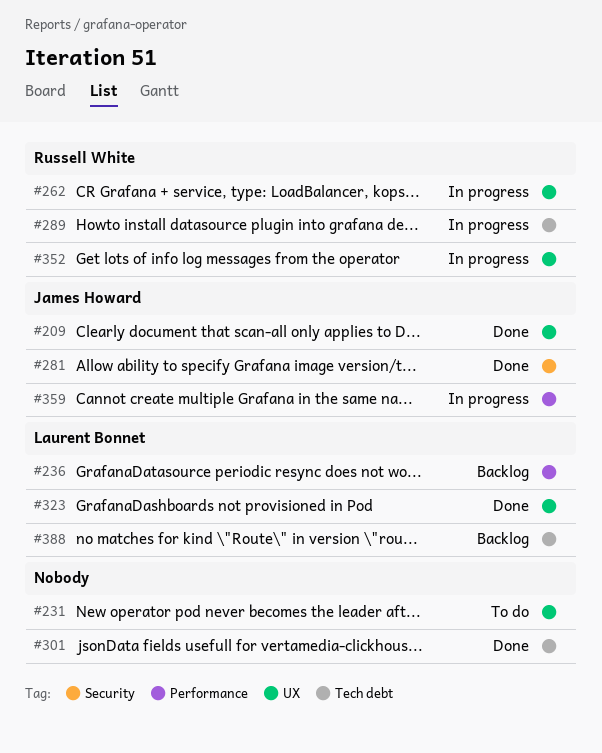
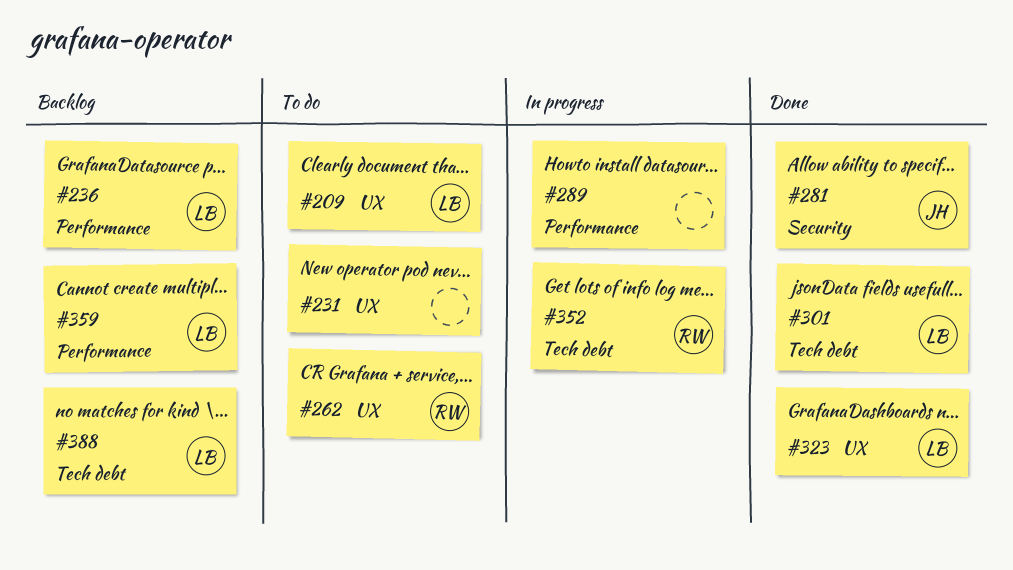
#209, status: Done -> To do
#209, owner: James Howard -> Laurent Bonnet
#262, status: In progress -> To do
#289, owner: Russell White -> none
#289, label: Tech debt -> Performance
#301, owner: none -> Laurent Bonnet
#352, label: UX -> Tech debt
#359, status: In progress -> Backlog
#359, owner: James Howard -> Laurent Bonnet

